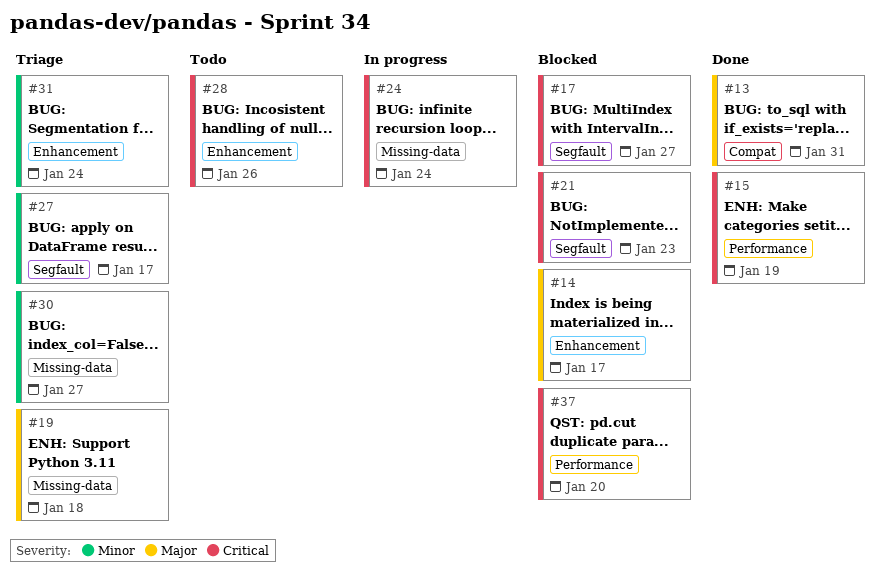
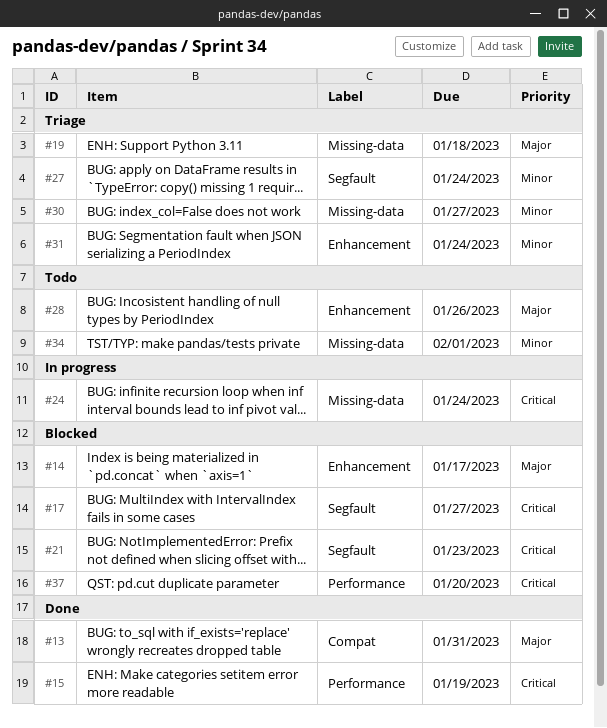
#27, due: Jan 17 -> Jan 24
#28, priority: Critical -> Major
#34: none -> present

